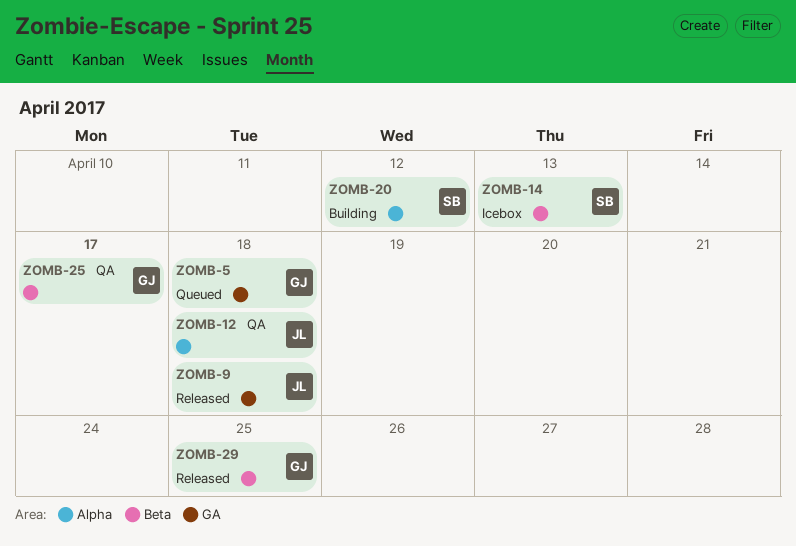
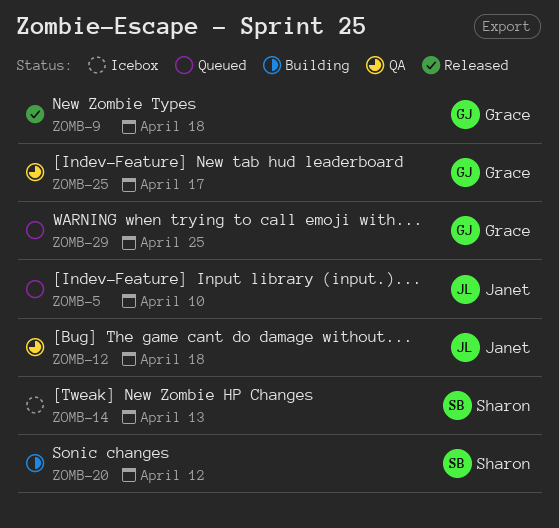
ZOMB-5, owner: Grace -> Janet
ZOMB-5, due: Apr 18 -> Apr 10
ZOMB-9, owner: Janet -> Grace
ZOMB-29, status: Released -> Queued

